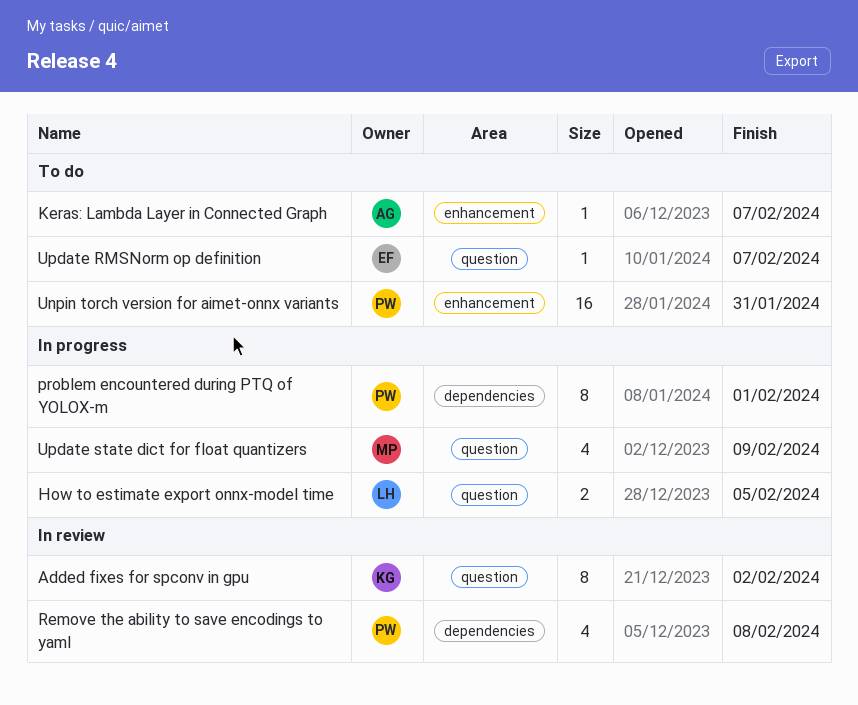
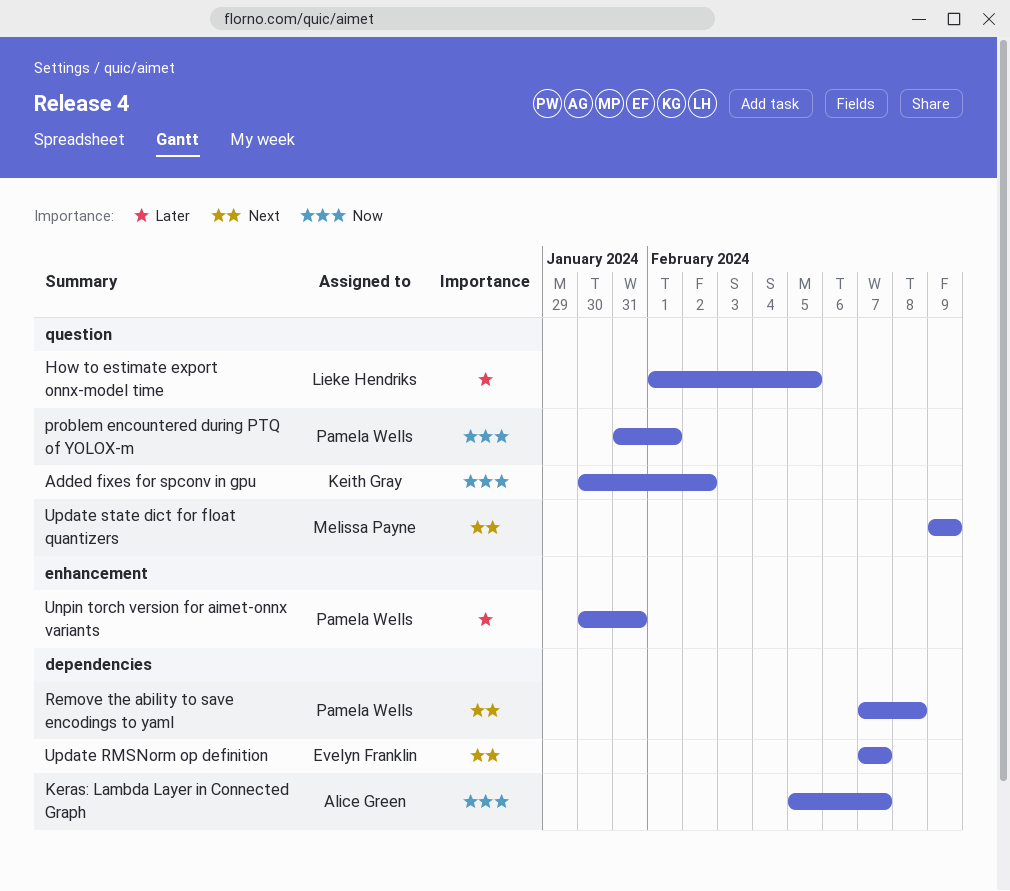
Keras: Lambda Layer in Connected Graph, label: enhancement -> dependencies
problem encountered during PTQ of YOLOX-m, label: dependencies -> question
Update RMSNorm op definition, label: question -> dependencies

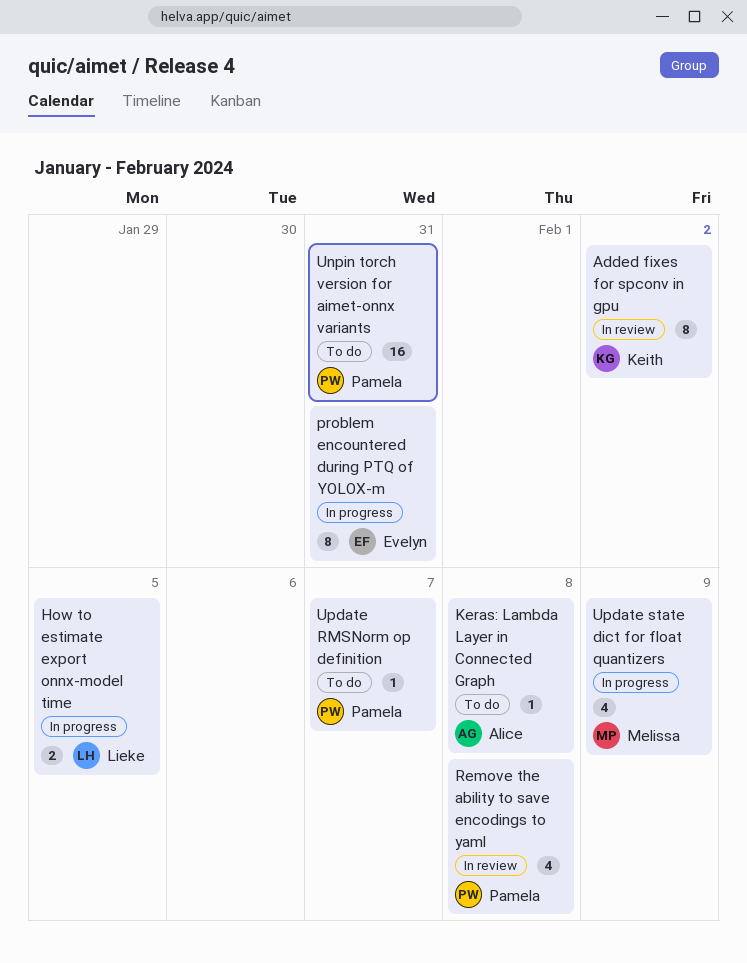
Keras: Lambda Layer in Connected Graph, due: Feb 7 -> Feb 8
problem encountered during PTQ of YOLOX-m, owner: Pamela Wells -> Evelyn Franklin
problem encountered during PTQ of YOLOX-m, due: Feb 1 -> Jan 31
Update RMSNorm op definition, owner: Evelyn Franklin -> Pamela Wells

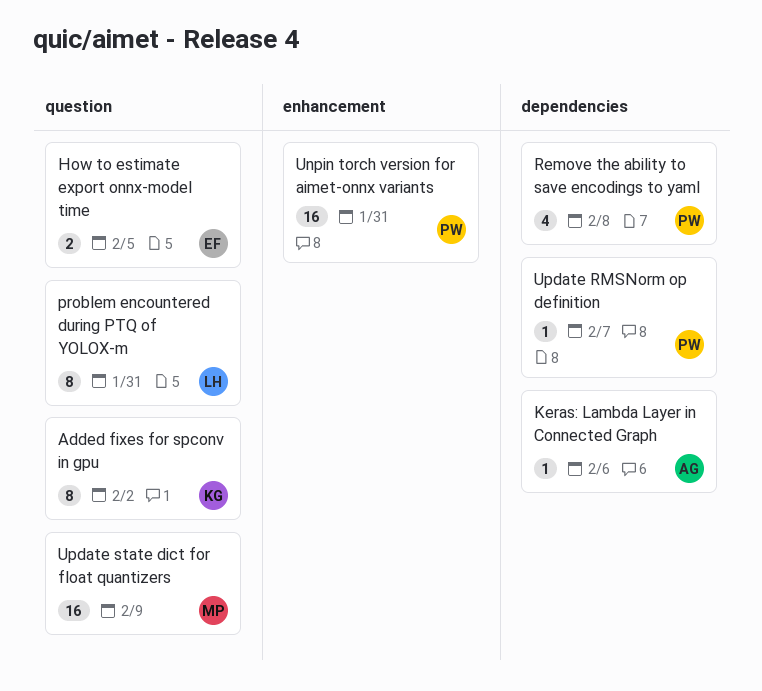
How to estimate export onnx-model time, owner: Lieke -> Evelyn
Keras: Lambda Layer in Connected Graph, due: Feb 8 -> Feb 6
problem encountered during PTQ of YOLOX-m, owner: Evelyn -> Lieke
Update state dict for float quantizers, estimate: 4 -> 16

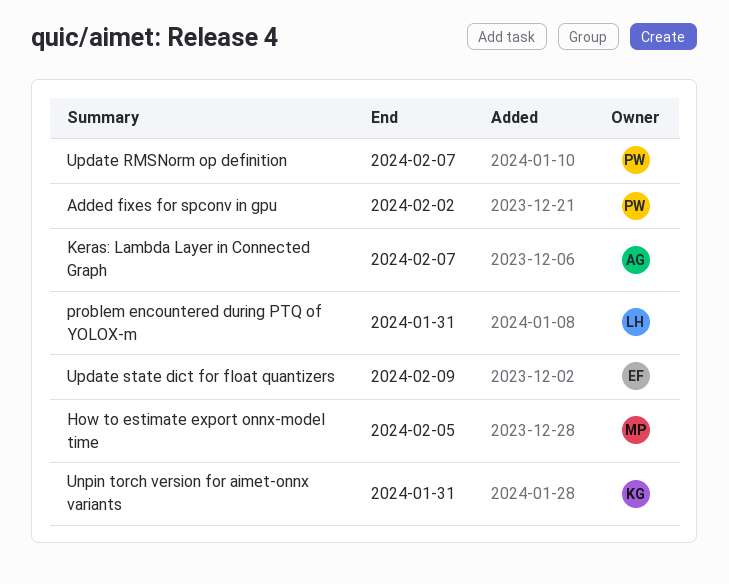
Added fixes for spconv in gpu, owner: KG -> PW
How to estimate export onnx-model time, owner: EF -> MP
Keras: Lambda Layer in Connected Graph, due: Feb 6 -> Feb 7
Remove the ability to save encodings to yaml: present -> none
Unpin torch version for aimet-onnx variants, owner: PW -> KG
Update state dict for float quantizers, owner: MP -> EF

